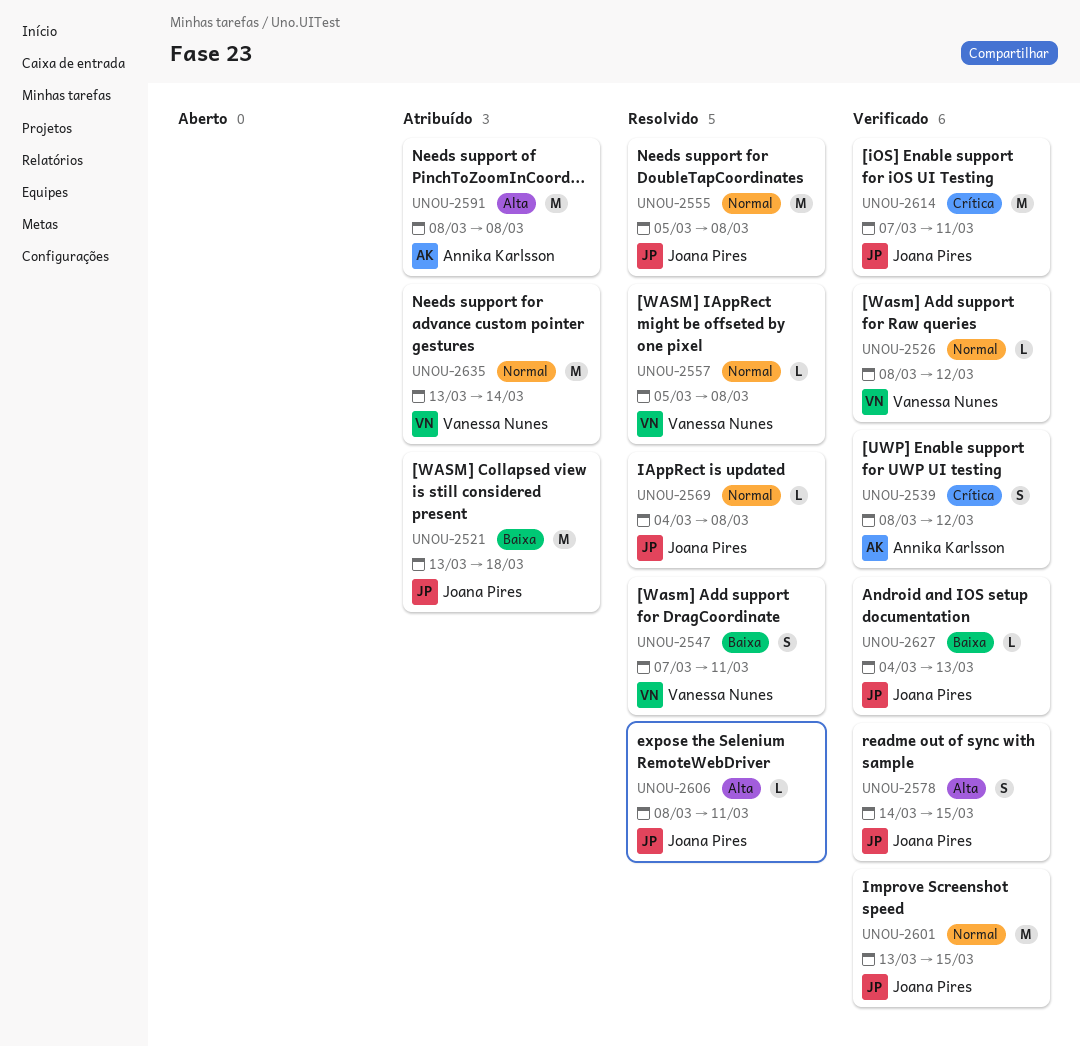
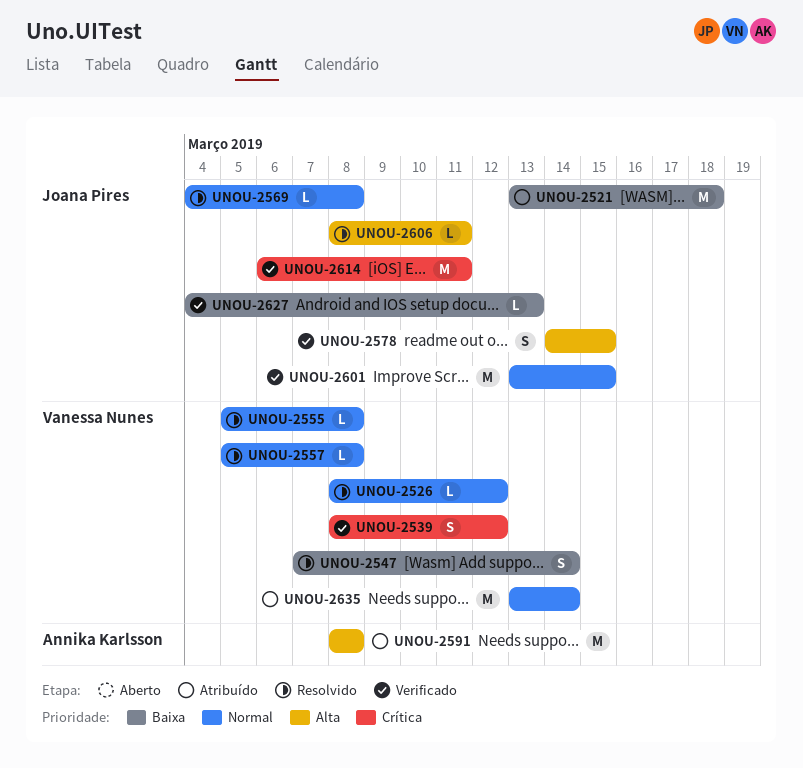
UNOU-2526, status: Verificado -> Resolvido
UNOU-2539, owner: Annika Karlsson -> Vanessa Nunes
UNOU-2547, due: Mar 11 -> Mar 14
UNOU-2555, owner: Joana Pires -> Vanessa Nunes
UNOU-2555, estimate: M -> L
UNOU-2614, start: Mar 7 -> Mar 6

